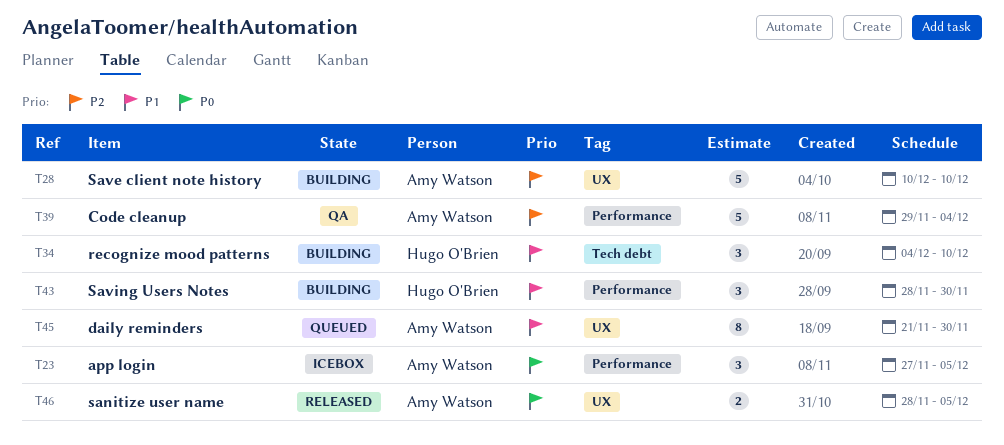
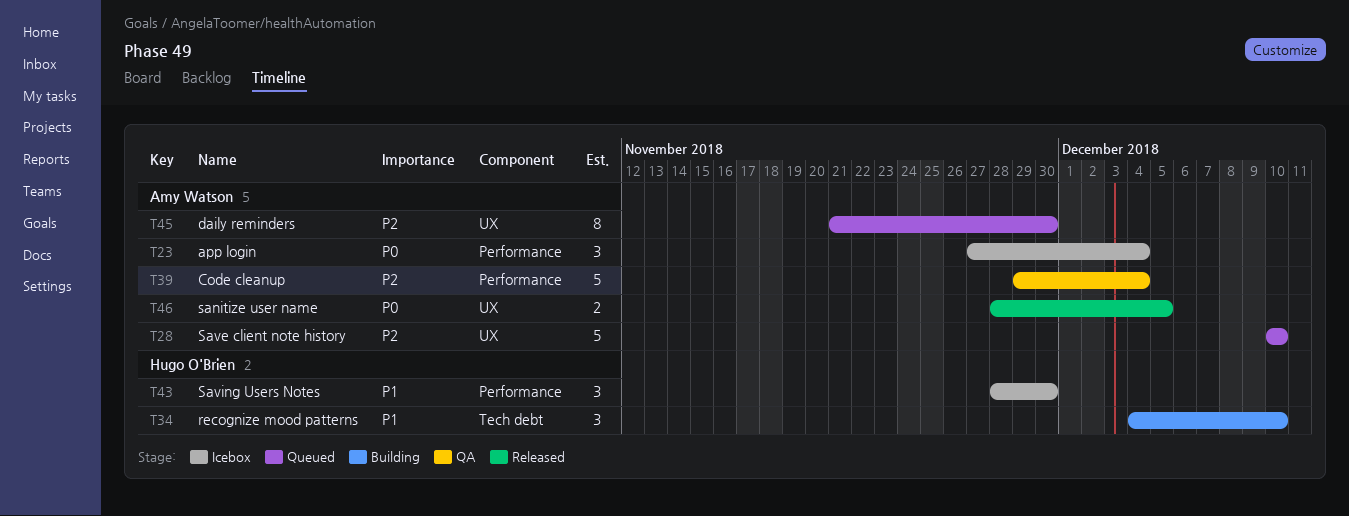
T23, due: Dec 5 -> Dec 4
T28, status: Building -> Queued
T43, status: Building -> Icebox
T45, priority: P1 -> P2

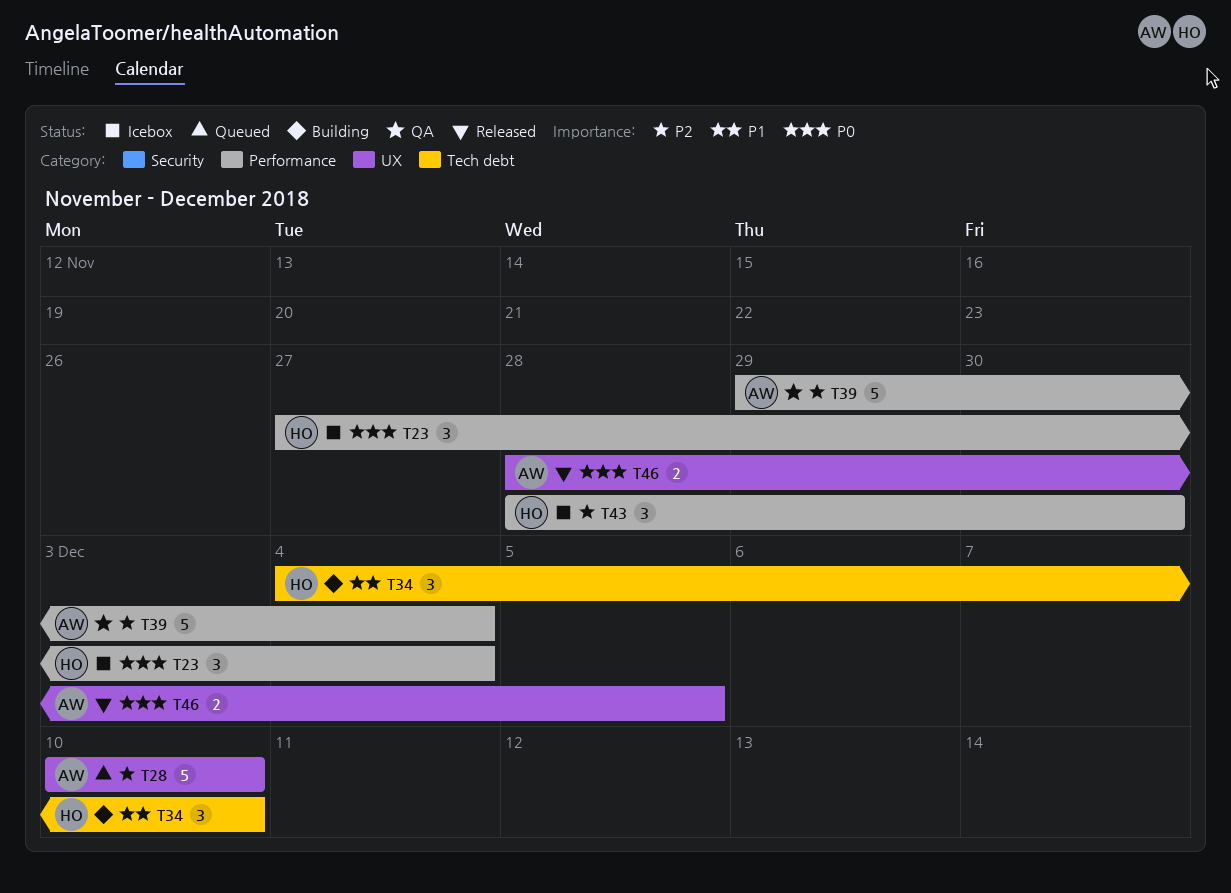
T23, owner: Amy Watson -> Hugo O'Brien
T43, priority: P1 -> P2
T45: present -> none

